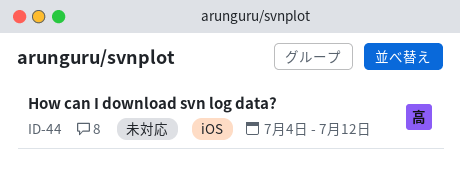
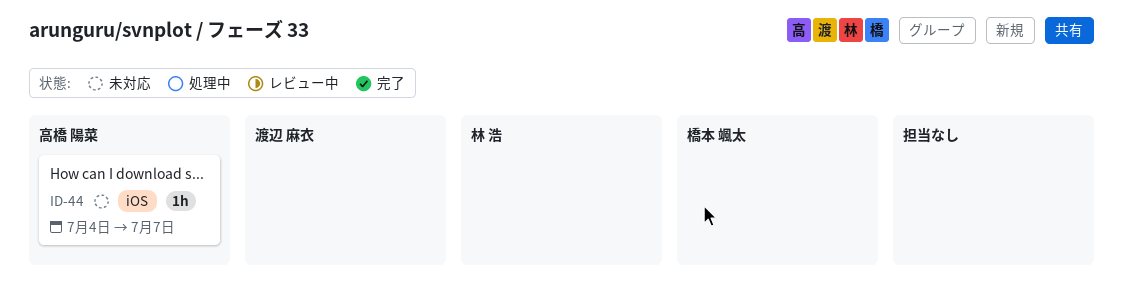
ID-44, due: Jul 12 -> Jul 7

